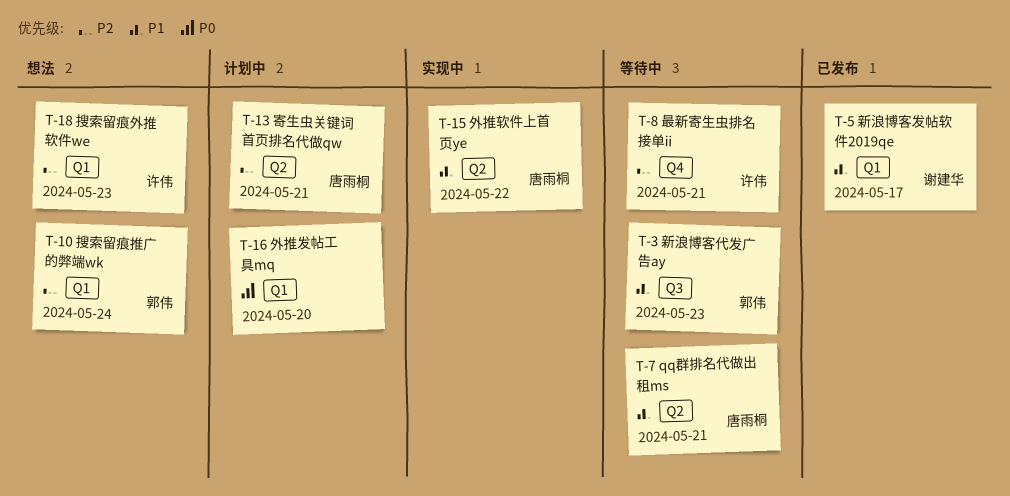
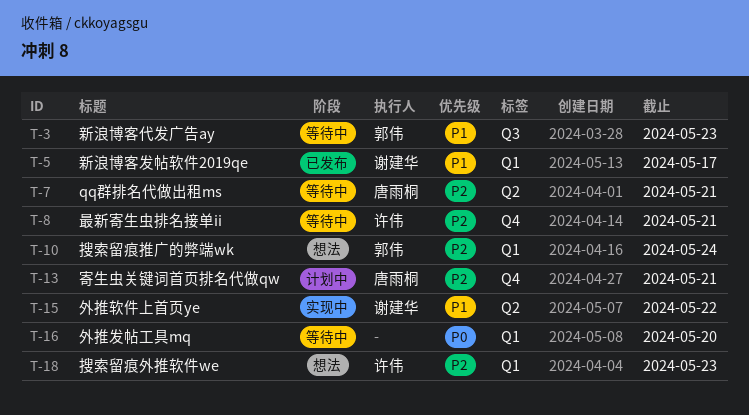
T-7, priority: P1 -> P2
T-13, label: Q2 -> Q4
T-15, owner: 唐雨桐 -> 谢建华
T-16, status: 计划中 -> 等待中

